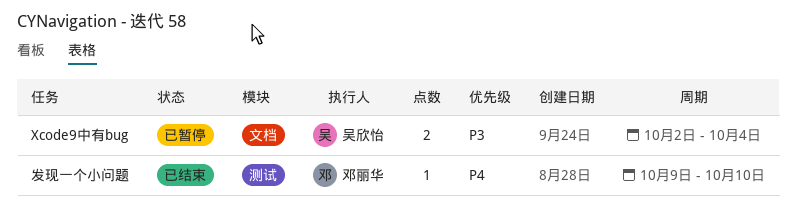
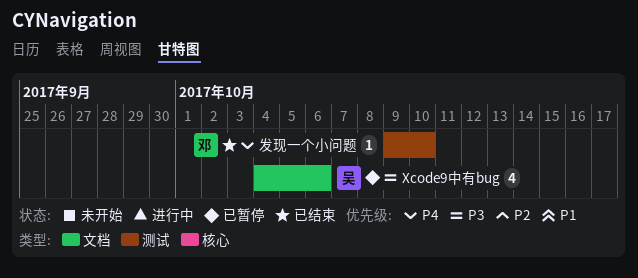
Xcode9中有bug, estimate: 2 -> 4
Xcode9中有bug, start: Oct 2 -> Oct 4
Xcode9中有bug, due: Oct 4 -> Oct 6

